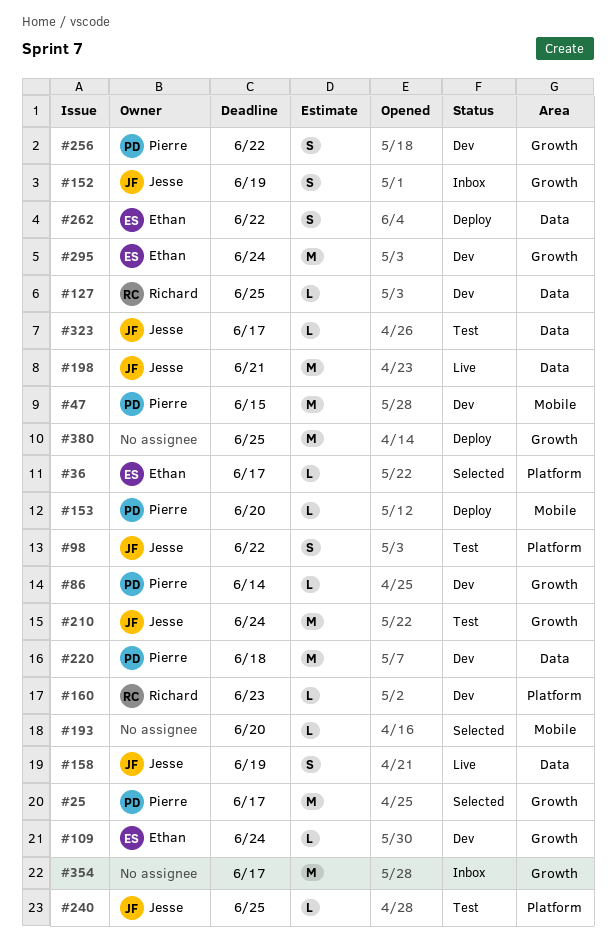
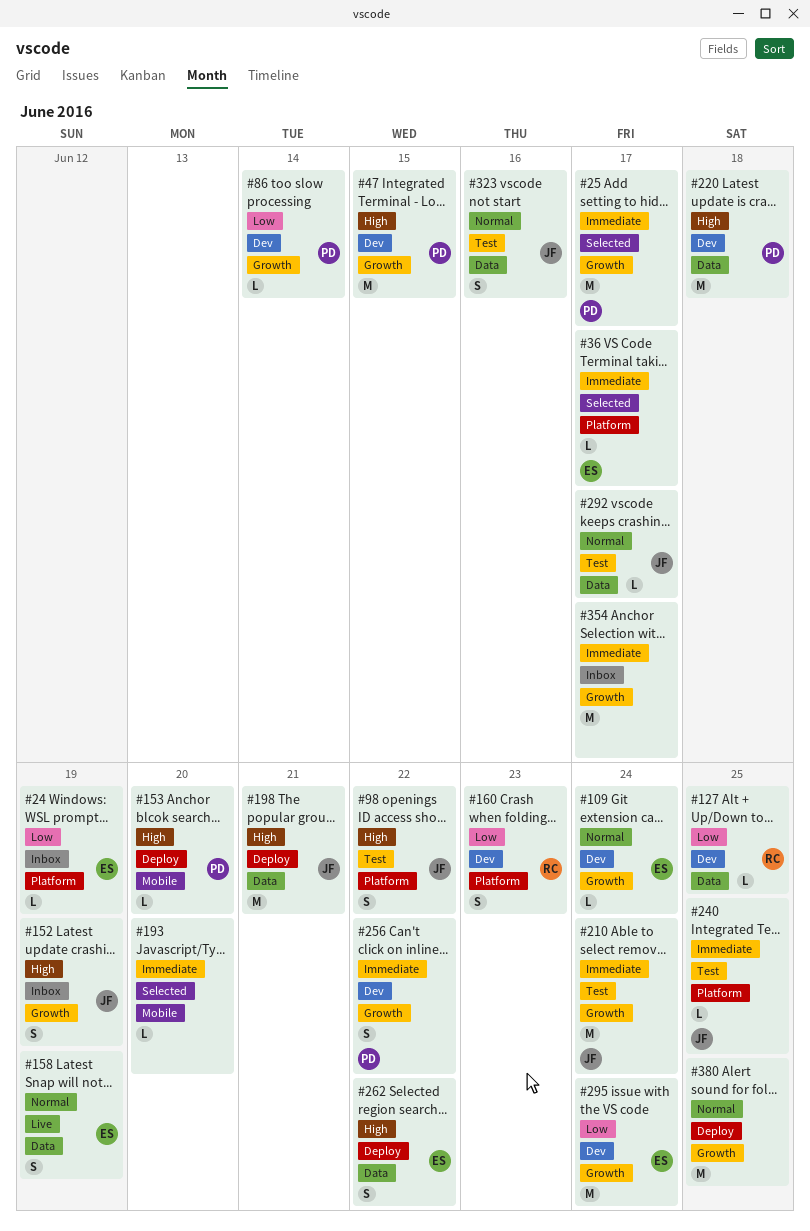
#24: none -> present
#47, label: Mobile -> Growth
#158, owner: Jesse -> Ethan
#160, estimate: L -> S
#198, status: Live -> Deploy
#292: none -> present
#323, estimate: L -> S
#323, due: Jun 17 -> Jun 16

